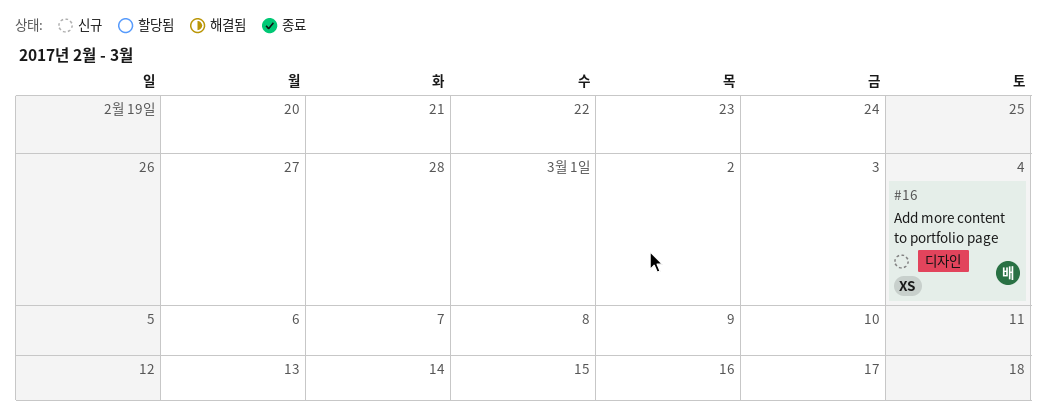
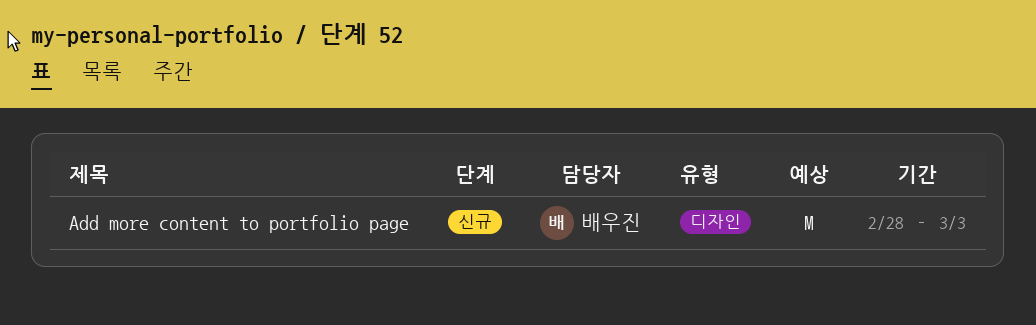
Add more content to portfolio page, estimate: XS -> M
Add more content to portfolio page, due: Mar 4 -> Mar 3

